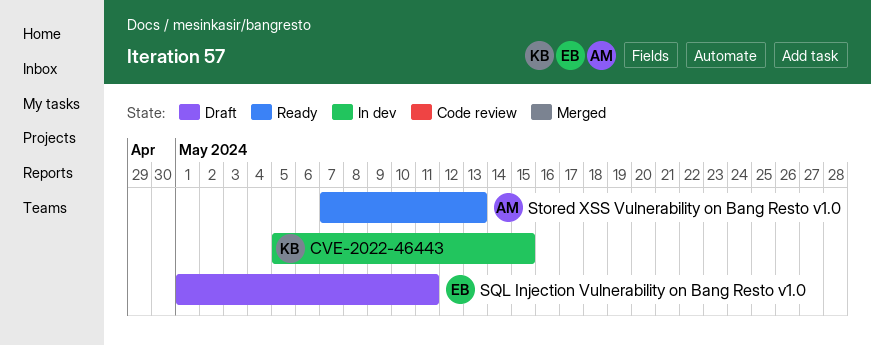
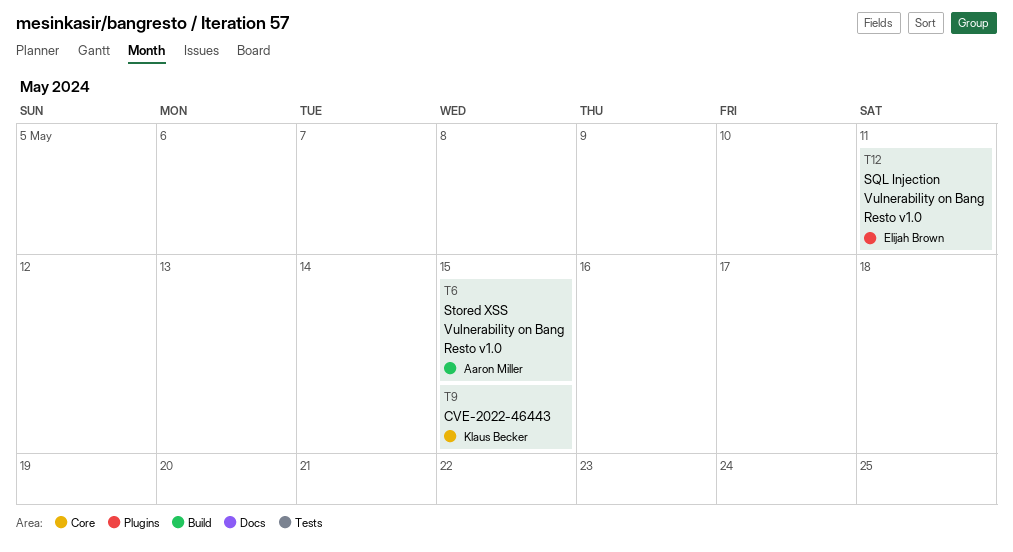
Stored XSS Vulnerability on Bang Resto v1.0, due: May 13 -> May 15

